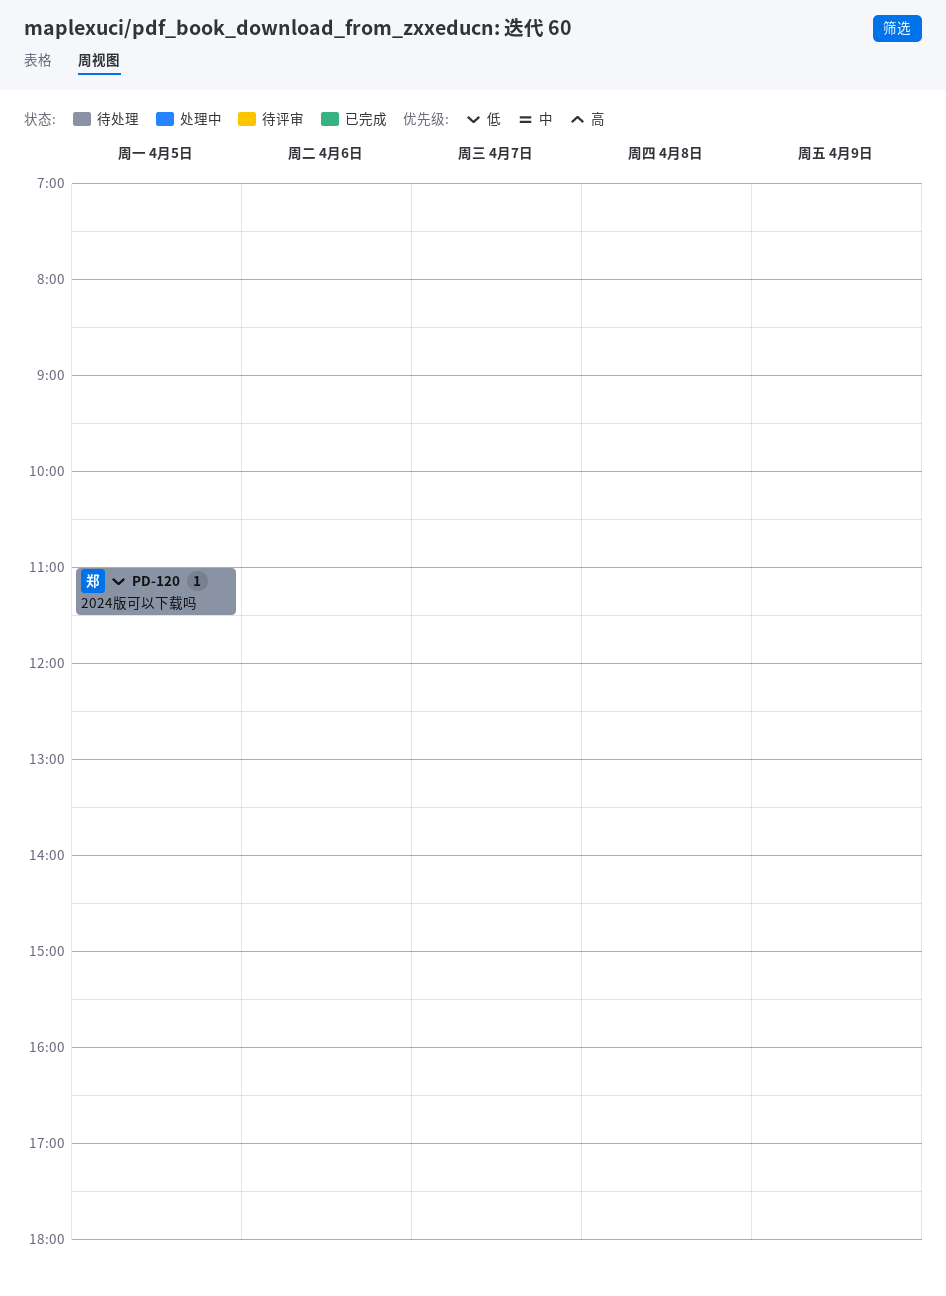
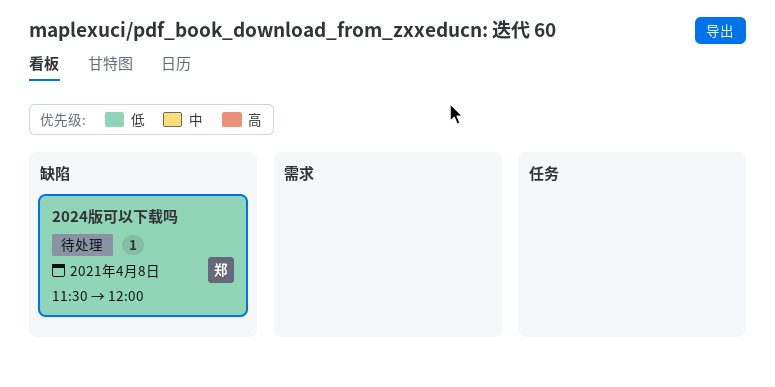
2024版可以下载吗, day: Apr 5 -> Apr 8
2024版可以下载吗, begins: 11:00 -> 11:30
2024版可以下载吗, ends: 11:30 -> 12:00

